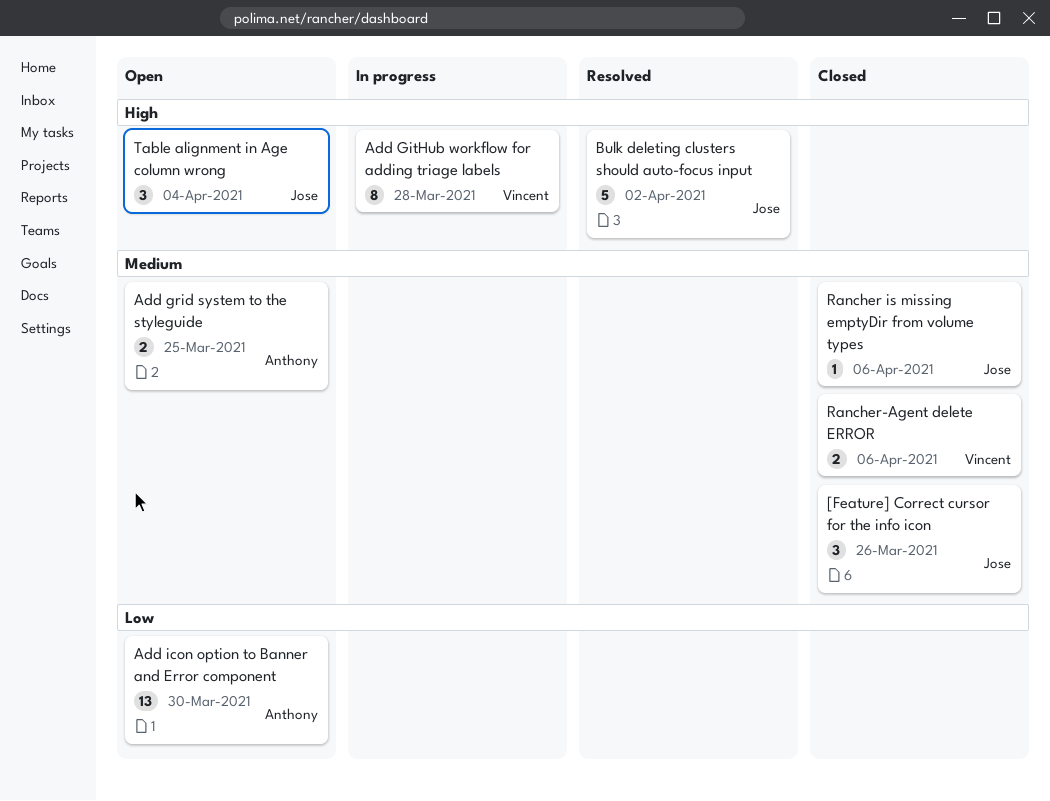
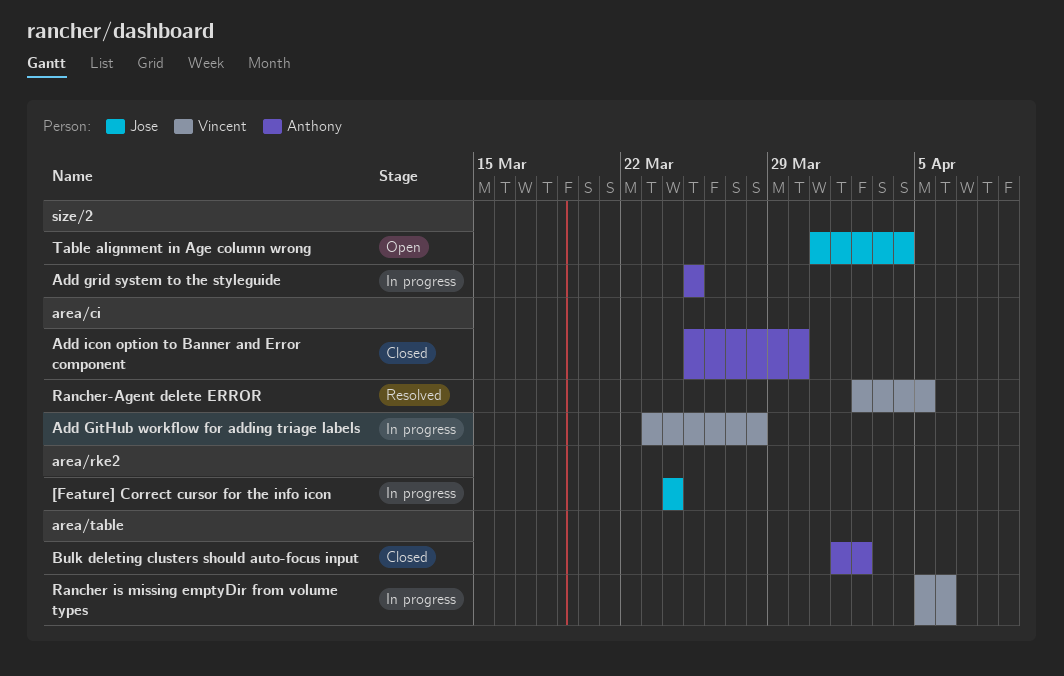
[Feature] Correct cursor for the info icon, status: Closed -> In progress
[Feature] Correct cursor for the info icon, due: Mar 26 -> Mar 24
Add grid system to the styleguide, status: Open -> In progress
Add icon option to Banner and Error component, status: Open -> Closed
Bulk deleting clusters should auto-focus input, status: Resolved -> Closed
Bulk deleting clusters should auto-focus input, owner: Jose -> Anthony
Rancher is missing emptyDir from volume types, status: Closed -> In progress
Rancher is missing emptyDir from volume types, owner: Jose -> Vincent
Rancher-Agent delete ERROR, status: Closed -> Resolved
Rancher-Agent delete ERROR, due: Apr 6 -> Apr 5

